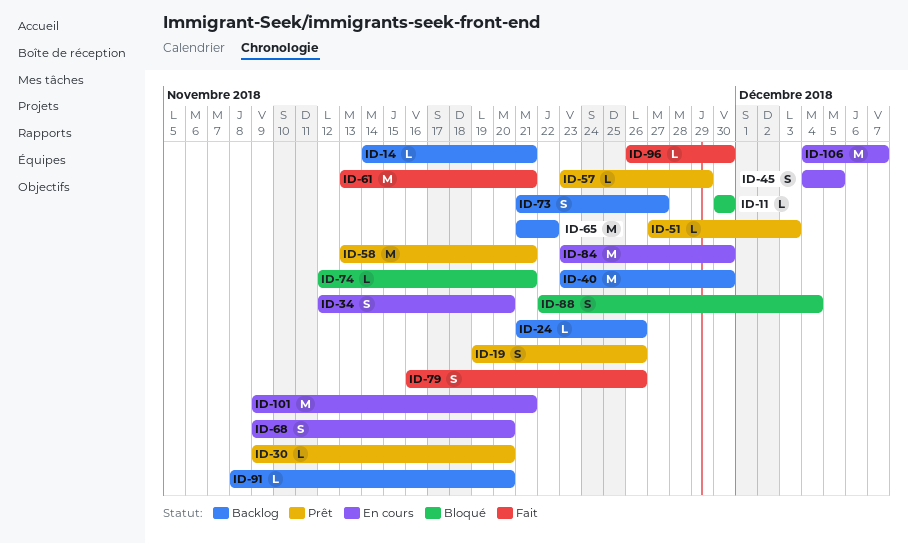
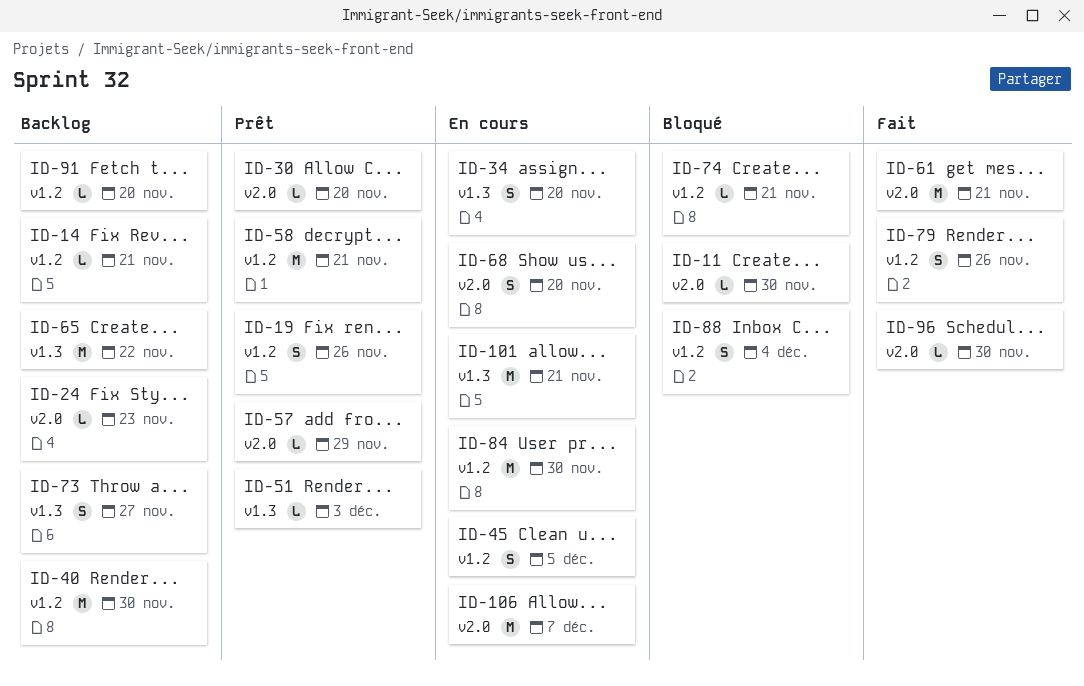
ID-24, due: Nov 26 -> Nov 23

